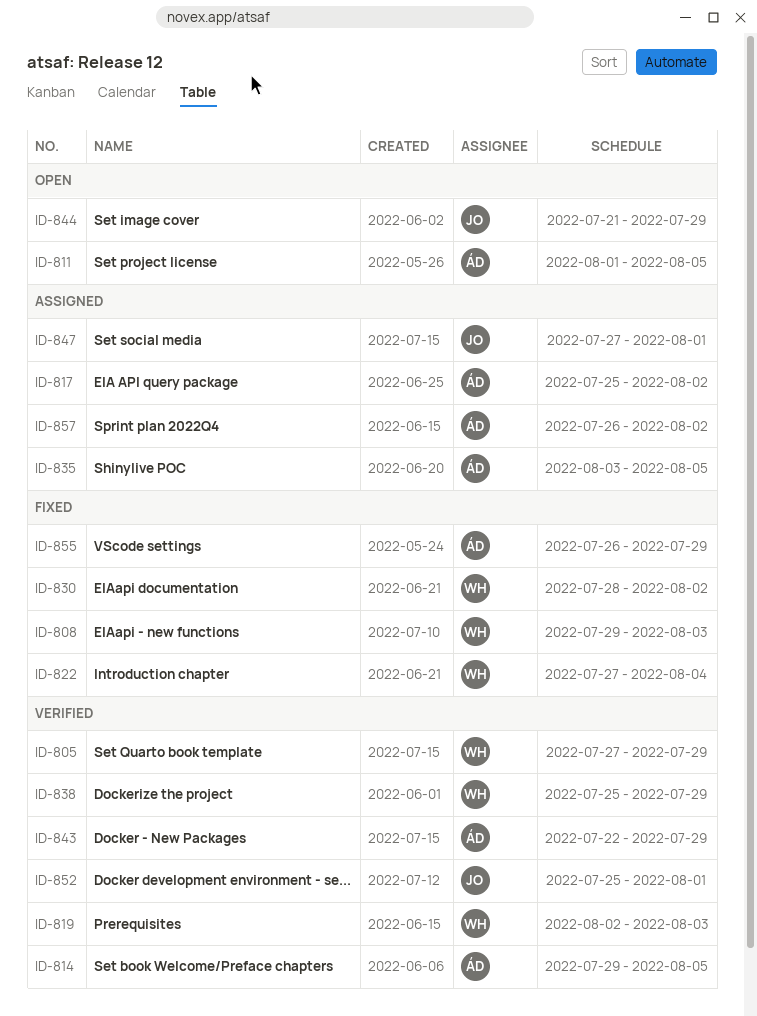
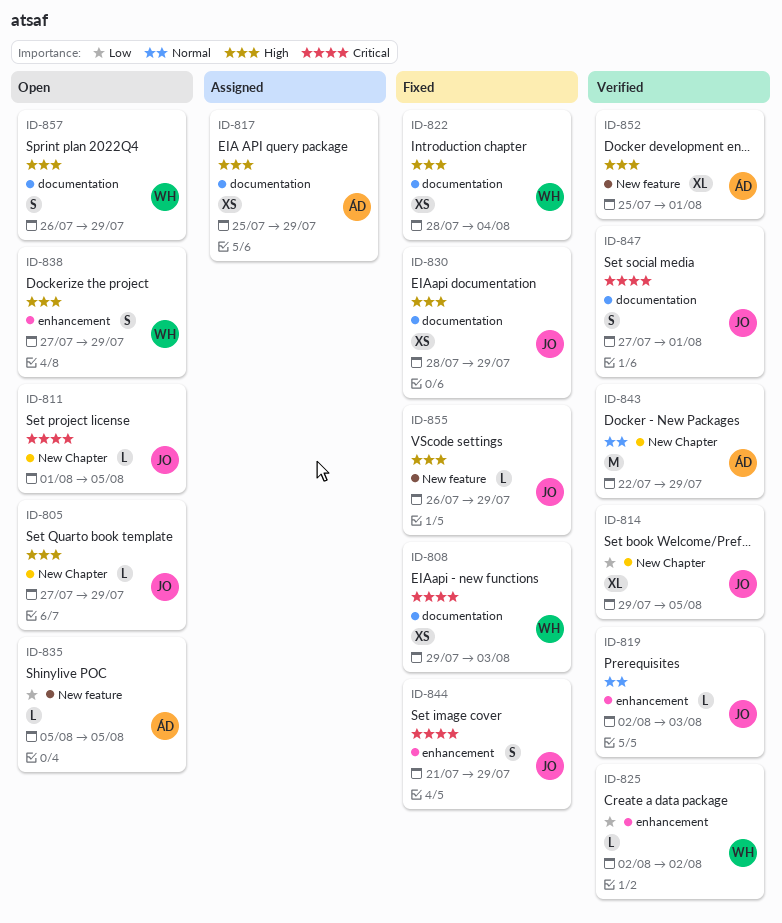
ID-805, status: Verified -> Open
ID-805, owner: WH -> JO
ID-811, owner: ÁD -> JO
ID-814, owner: ÁD -> JO
ID-817, due: Aug 2 -> Jul 29
ID-819, owner: WH -> JO
ID-822, start: Jul 27 -> Jul 28
ID-825: none -> present
ID-830, owner: WH -> JO
ID-830, due: Aug 2 -> Jul 29
ID-835, status: Assigned -> Open
ID-835, start: Aug 3 -> Aug 5
ID-838, status: Verified -> Open
ID-838, start: Jul 25 -> Jul 27
ID-844, status: Open -> Fixed
ID-847, status: Assigned -> Verified
ID-852, owner: JO -> ÁD
ID-855, owner: ÁD -> JO
ID-857, status: Assigned -> Open
ID-857, owner: ÁD -> WH
ID-857, due: Aug 2 -> Jul 29

